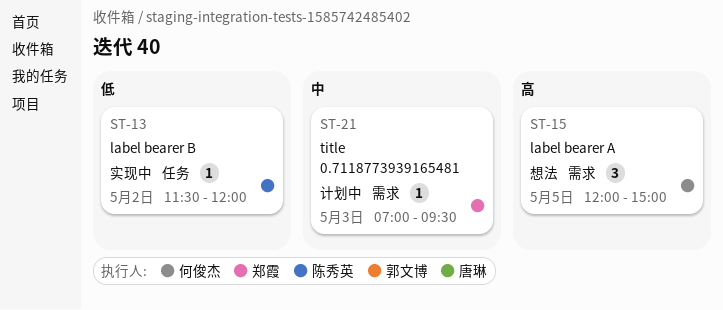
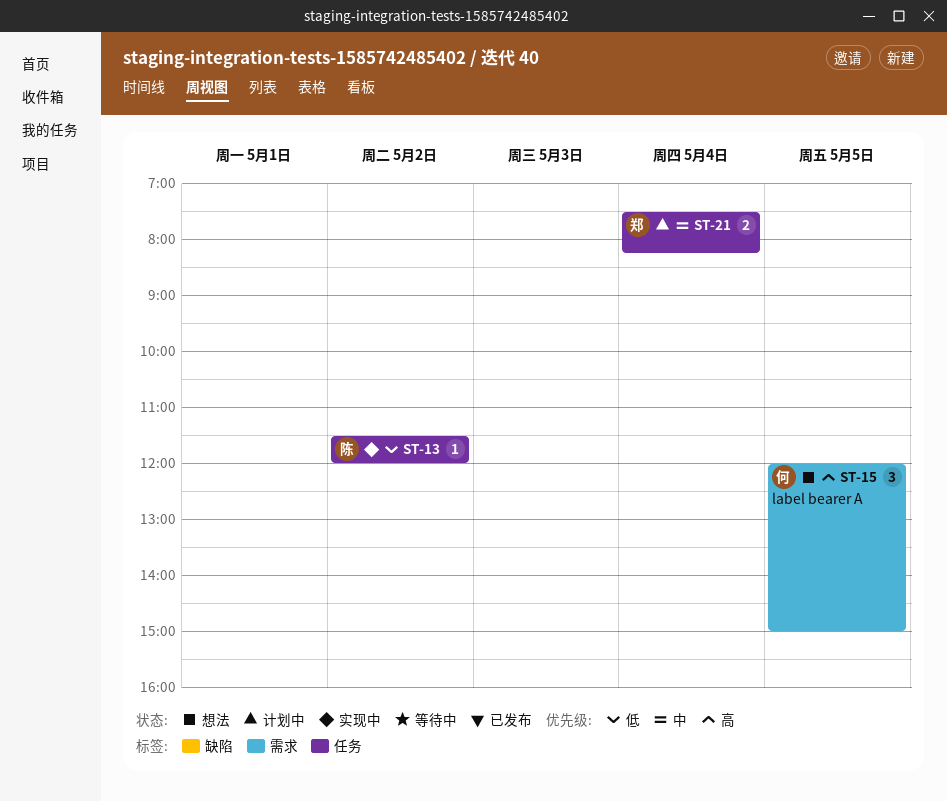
ST-21, label: 需求 -> 任务
ST-21, estimate: 1 -> 2
ST-21, day: May 3 -> May 4
ST-21, begins: 07:00 -> 07:30
ST-21, ends: 09:30 -> 08:15

